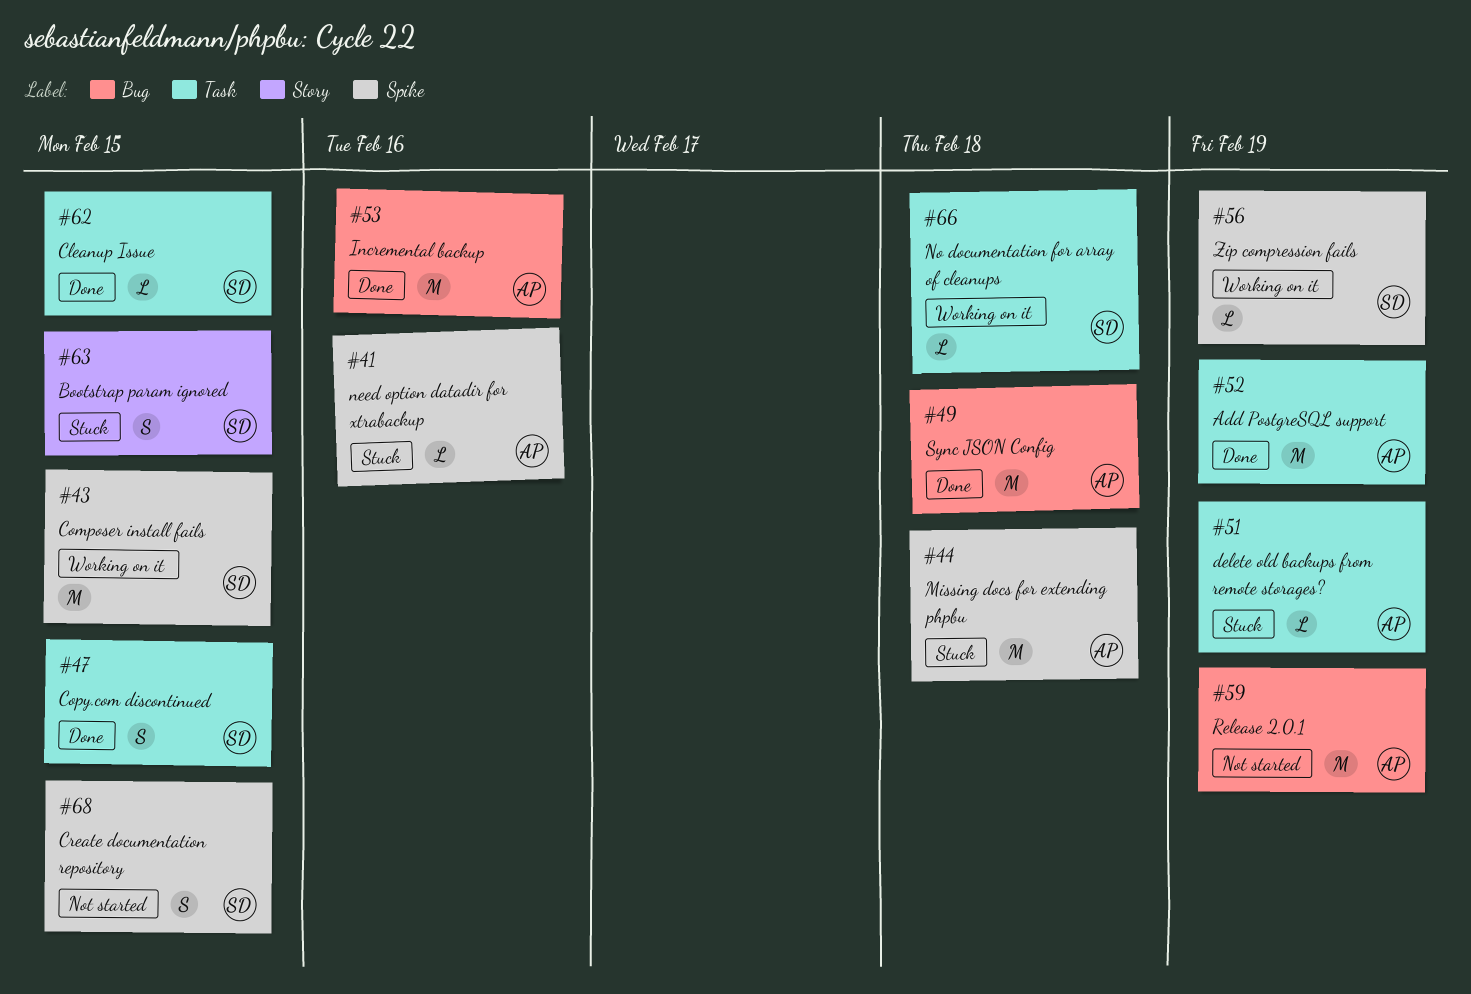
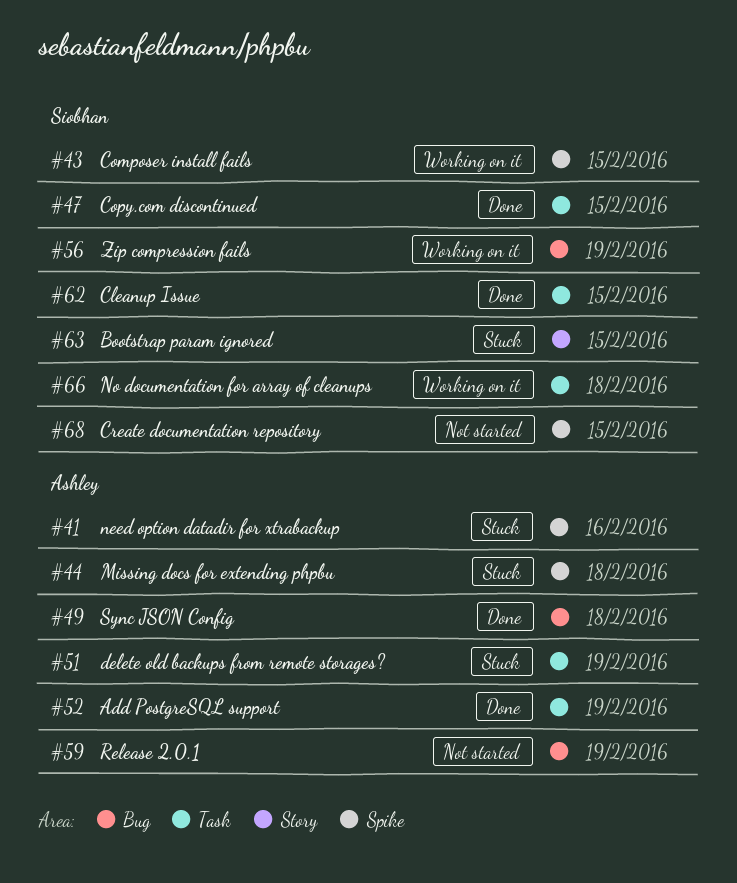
#53: present -> none
#56, label: Spike -> Bug

